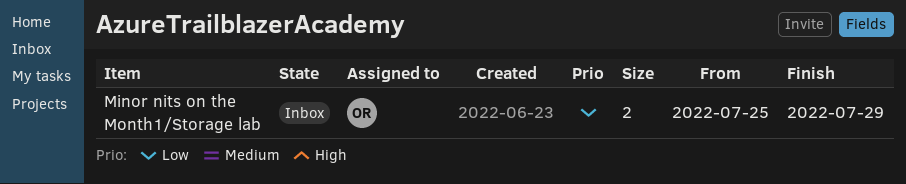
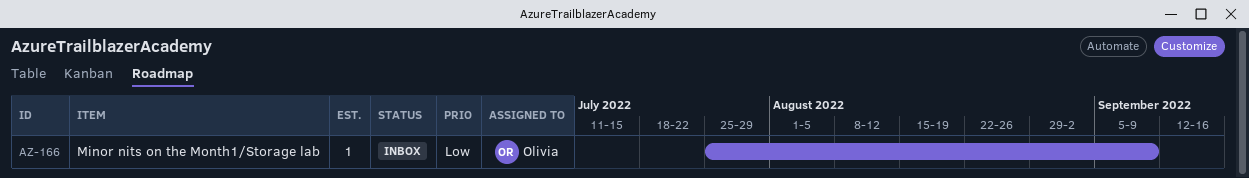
Minor nits on the Month1/Storage lab, estimate: 2 -> 1
Minor nits on the Month1/Storage lab, due: Jul 29 -> Sep 9

